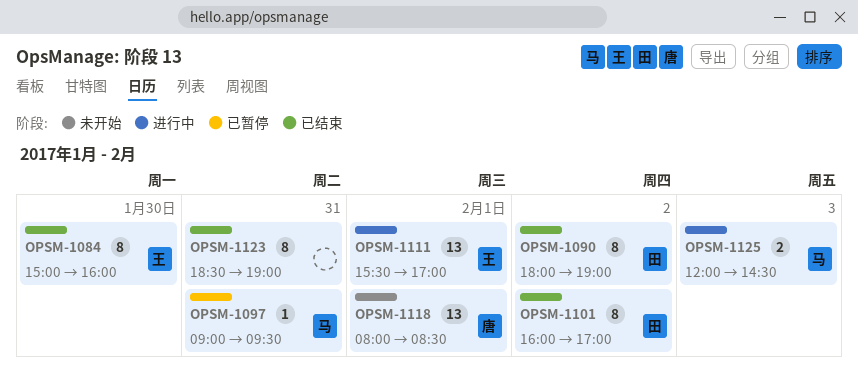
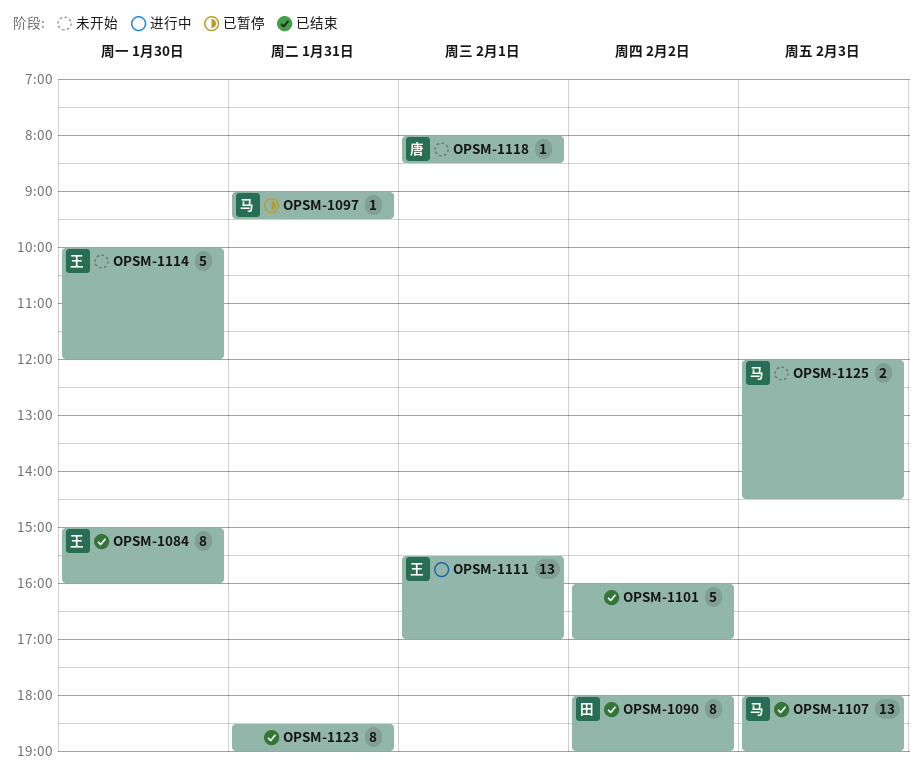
OPSM-1101, owner: 田 -> none
OPSM-1101, estimate: 8 -> 5
OPSM-1107: none -> present
OPSM-1114: none -> present
OPSM-1118, estimate: 13 -> 1
OPSM-1125, status: 进行中 -> 未开始

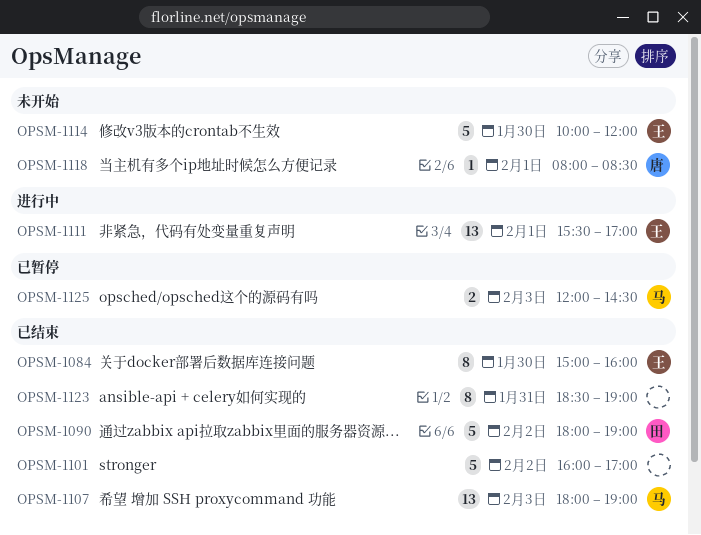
OPSM-1090, estimate: 8 -> 5
OPSM-1097: present -> none
OPSM-1125, status: 未开始 -> 已暂停

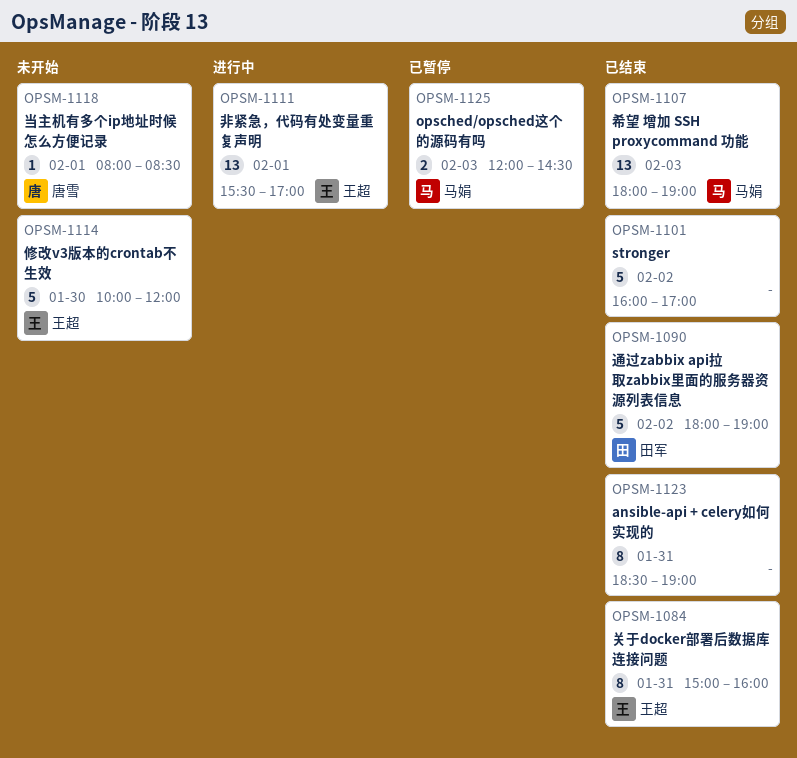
OPSM-1084, day: Jan 30 -> Jan 31

